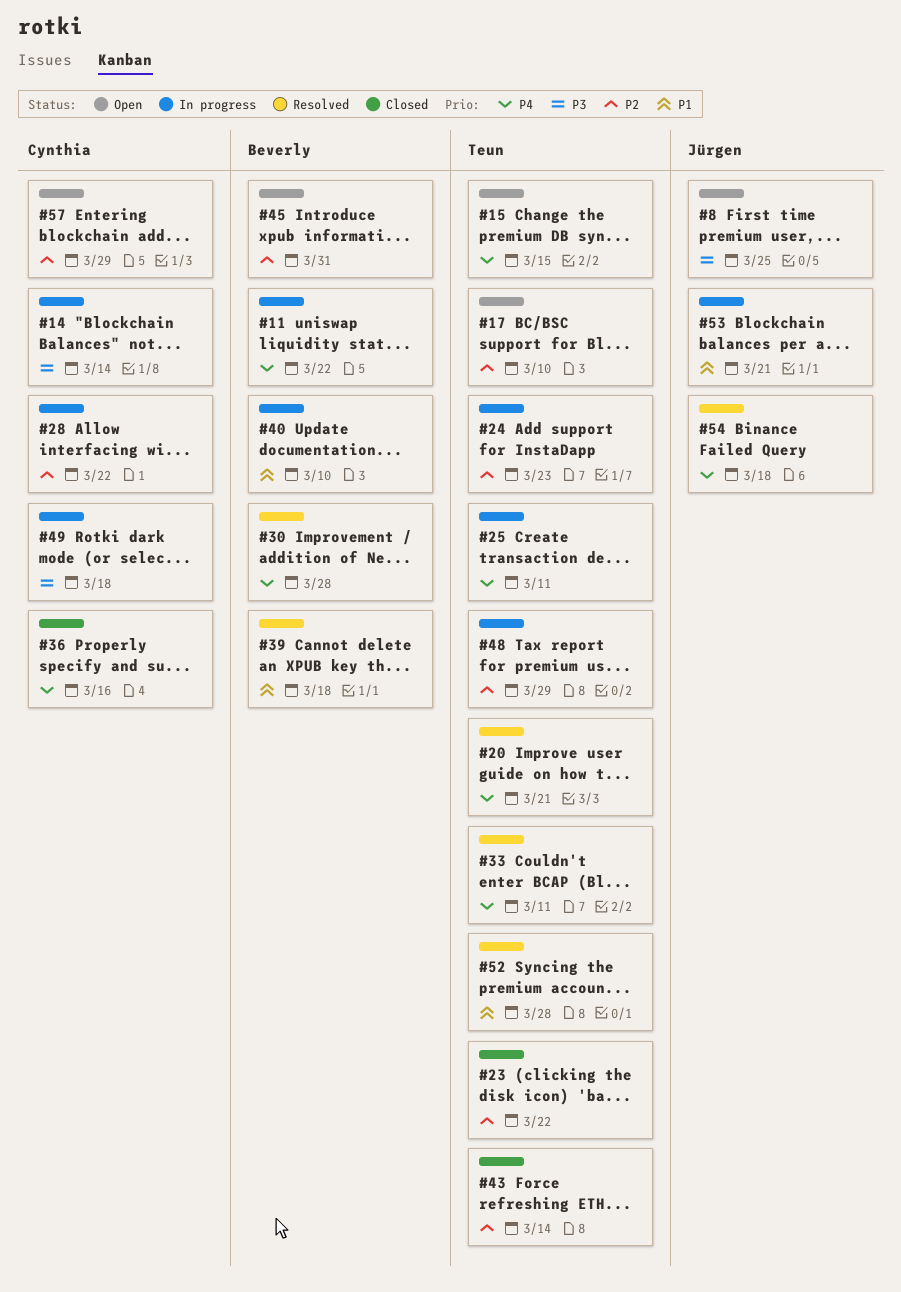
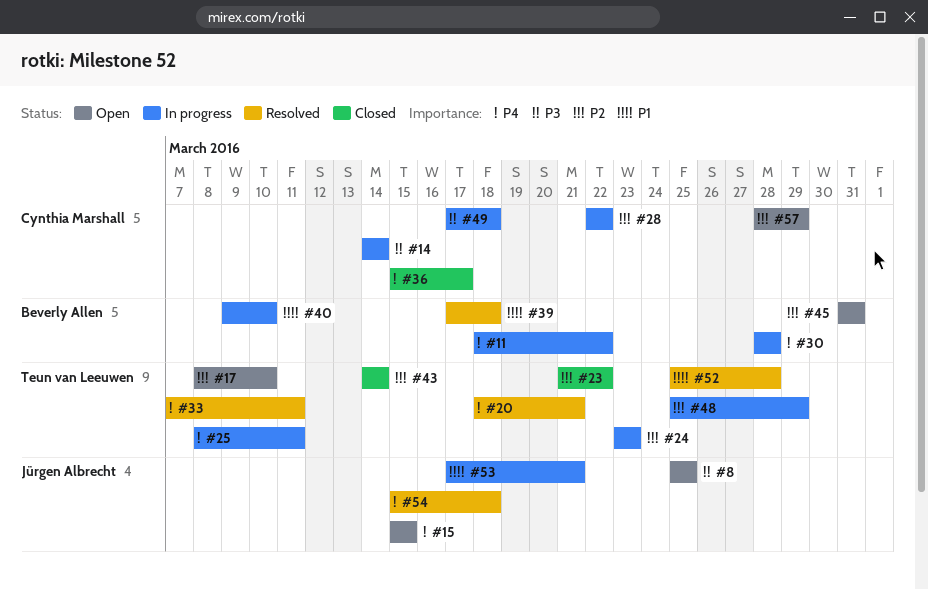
#15, owner: Teun van Leeuwen -> Jürgen Albrecht
#30, status: Resolved -> In progress
#36, due: Mar 16 -> Mar 17

